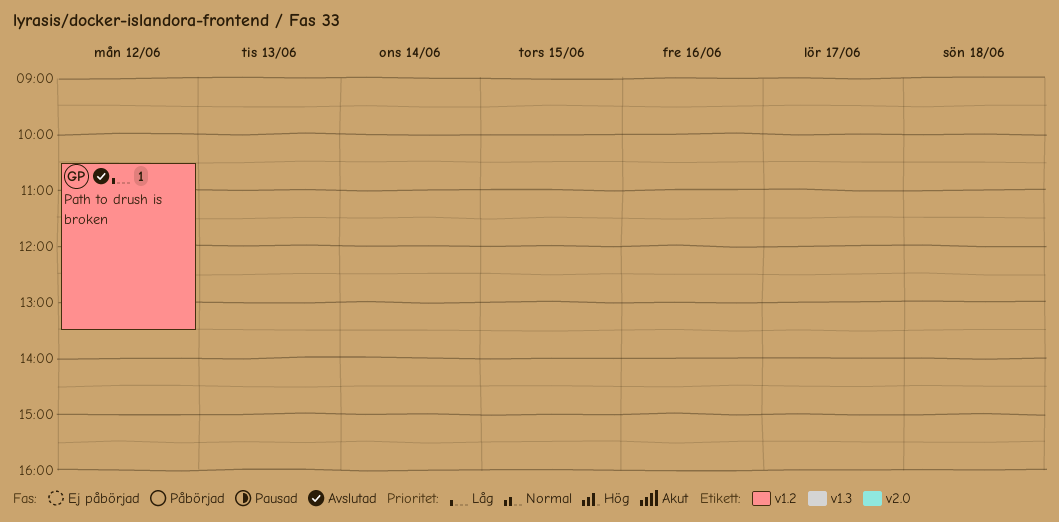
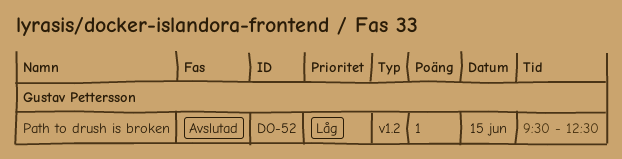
Path to drush is broken, day: Jun 12 -> Jun 15
Path to drush is broken, begins: 10:30 -> 09:30
Path to drush is broken, ends: 13:30 -> 12:30

